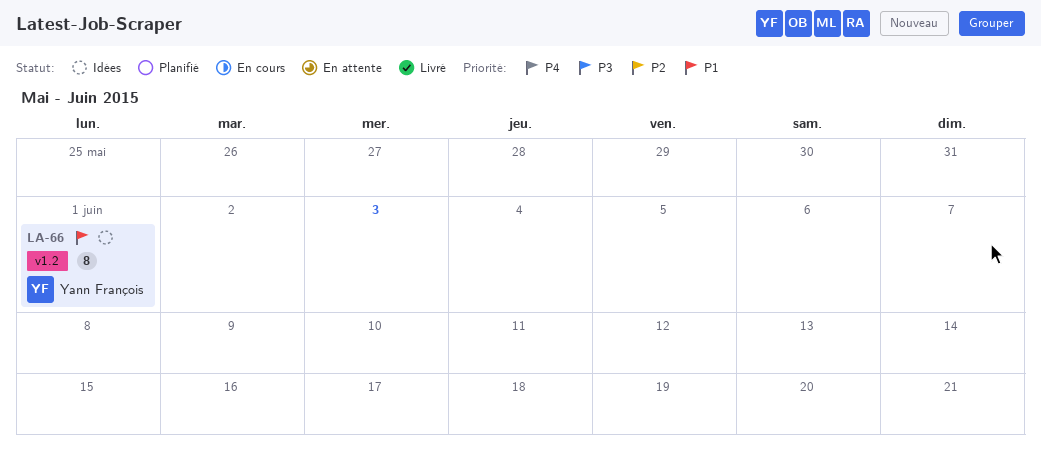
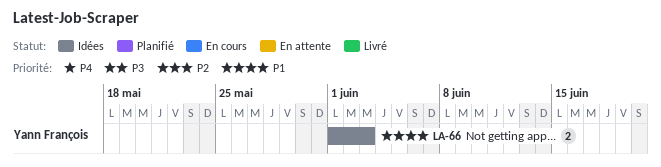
LA-66, estimate: 8 -> 2
LA-66, due: Jun 1 -> Jun 3

